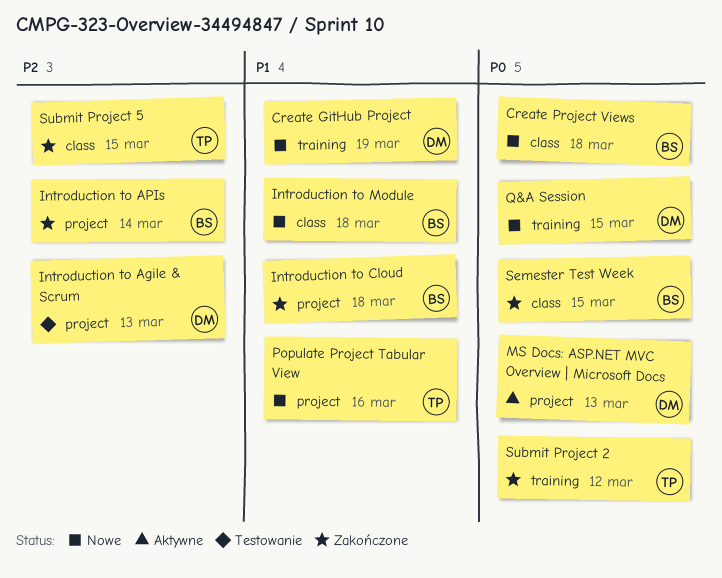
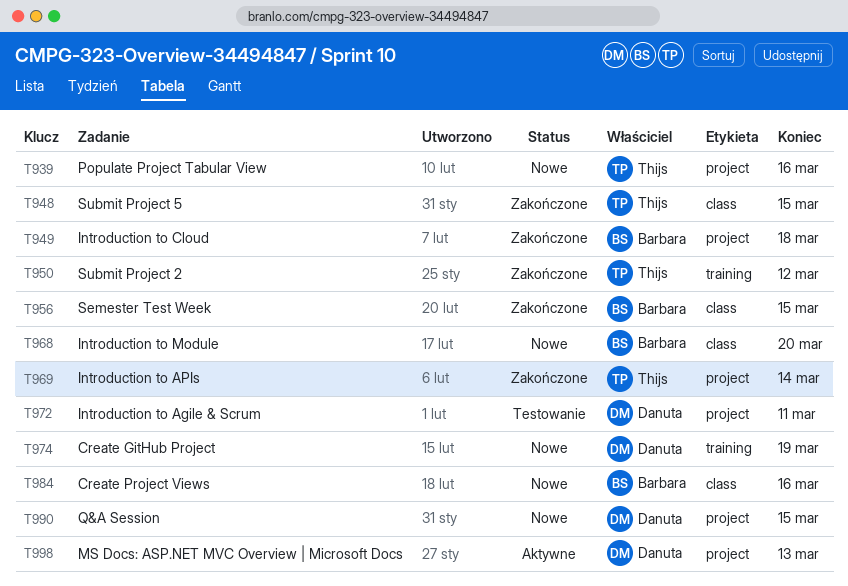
Create Project Views, due: Mar 18 -> Mar 16
Introduction to Agile & Scrum, due: Mar 13 -> Mar 11
Introduction to APIs, owner: Barbara -> Thijs
Introduction to Module, due: Mar 18 -> Mar 20
Q&A Session, label: training -> project

